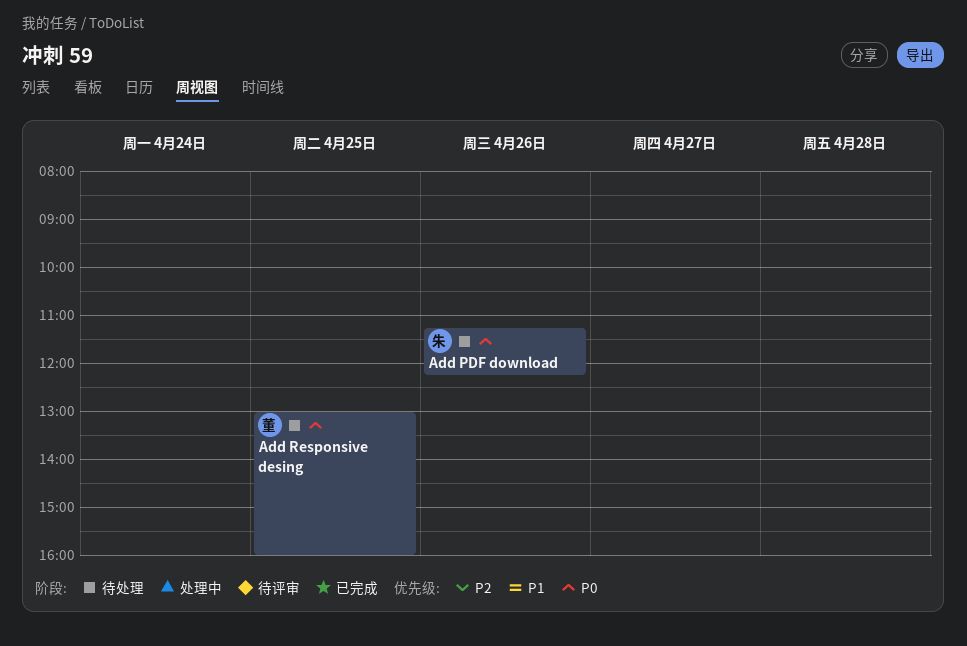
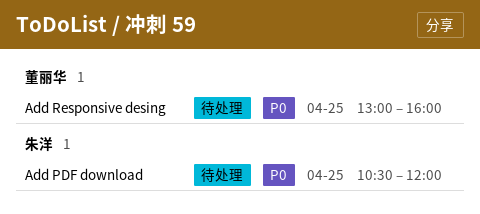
Add PDF download, day: Apr 26 -> Apr 25
Add PDF download, begins: 11:15 -> 10:30
Add PDF download, ends: 12:15 -> 12:00

